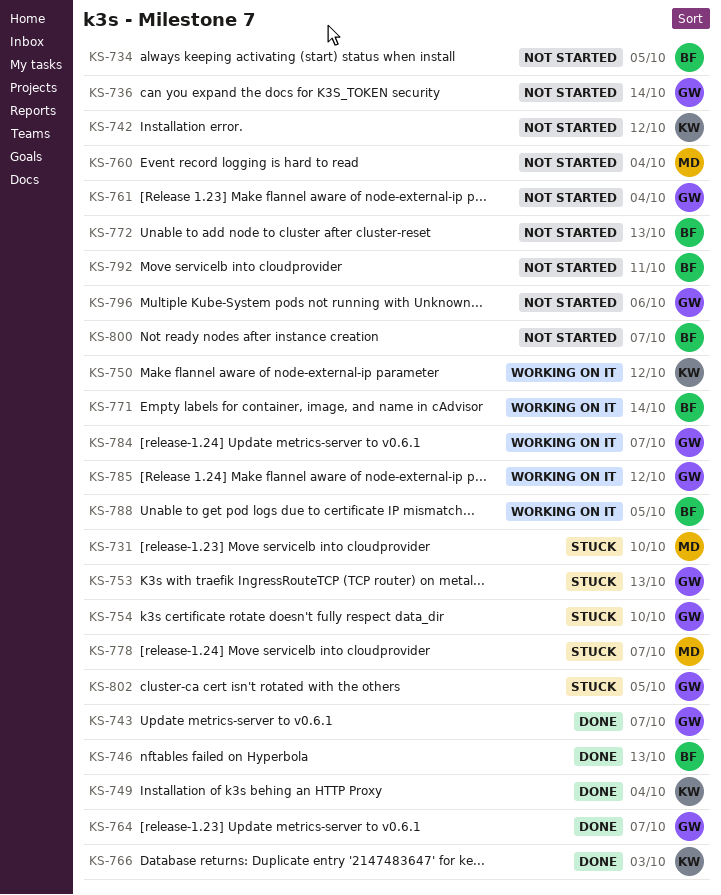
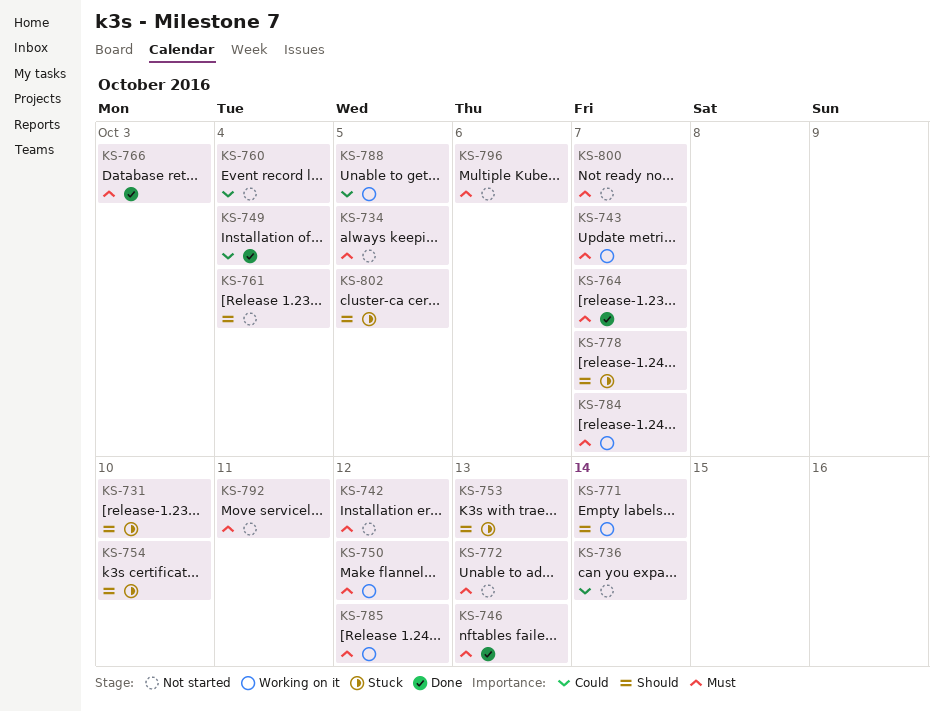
KS-743, status: Done -> Working on it

